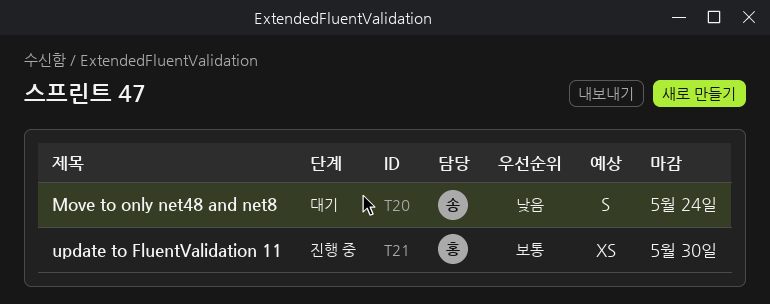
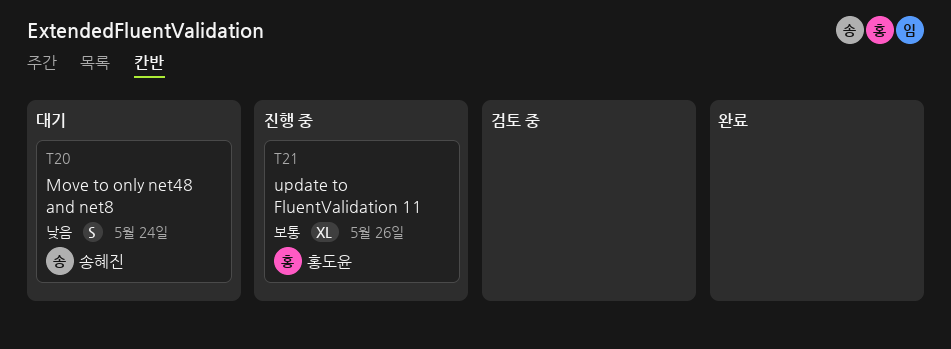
T21, estimate: XS -> XL
T21, due: May 30 -> May 26

